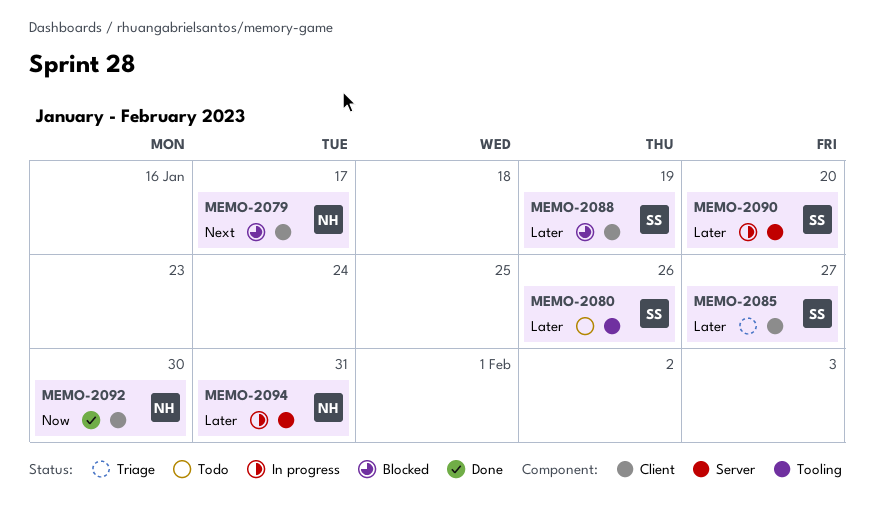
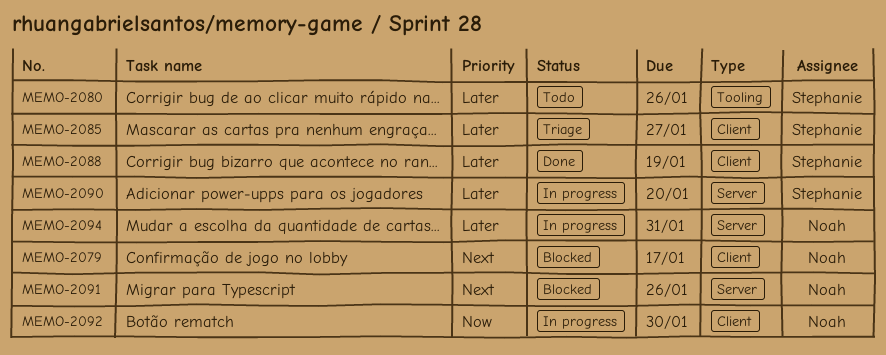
MEMO-2088, status: Blocked -> Done
MEMO-2091: none -> present
MEMO-2092, status: Done -> In progress

